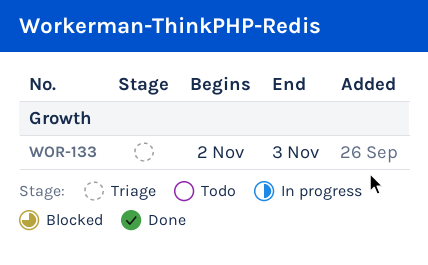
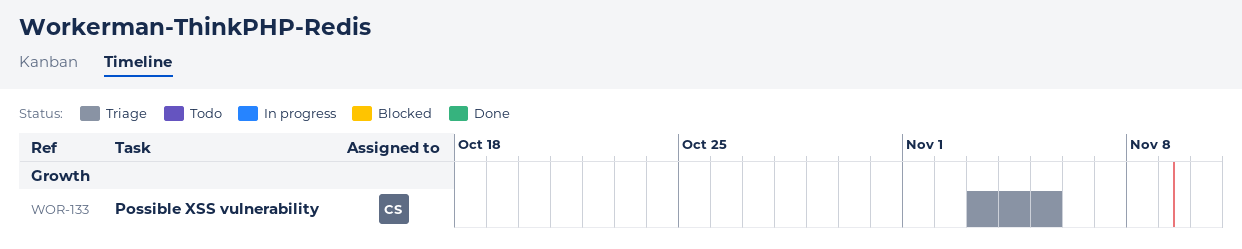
WOR-133, start: Nov 2 -> Nov 3
WOR-133, due: Nov 3 -> Nov 5

